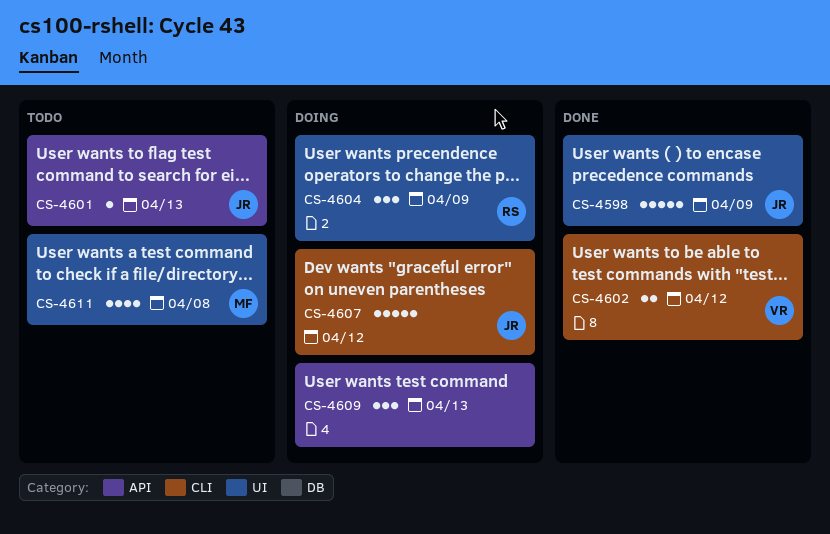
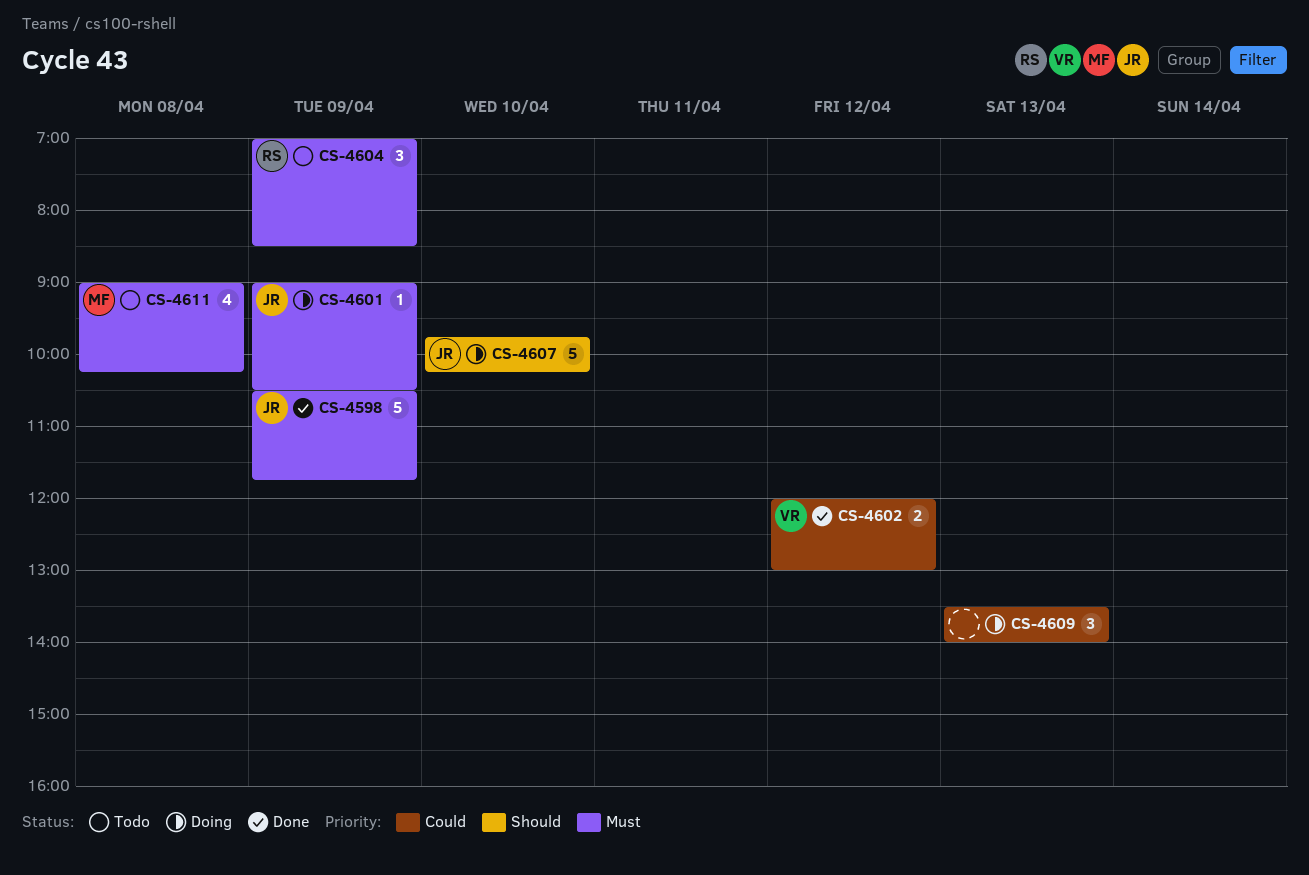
CS-4601, status: Todo -> Doing
CS-4601, day: Apr 13 -> Apr 9
CS-4604, status: Doing -> Todo
CS-4607, day: Apr 12 -> Apr 10

